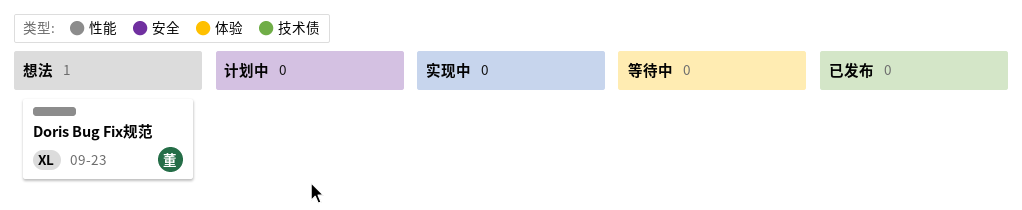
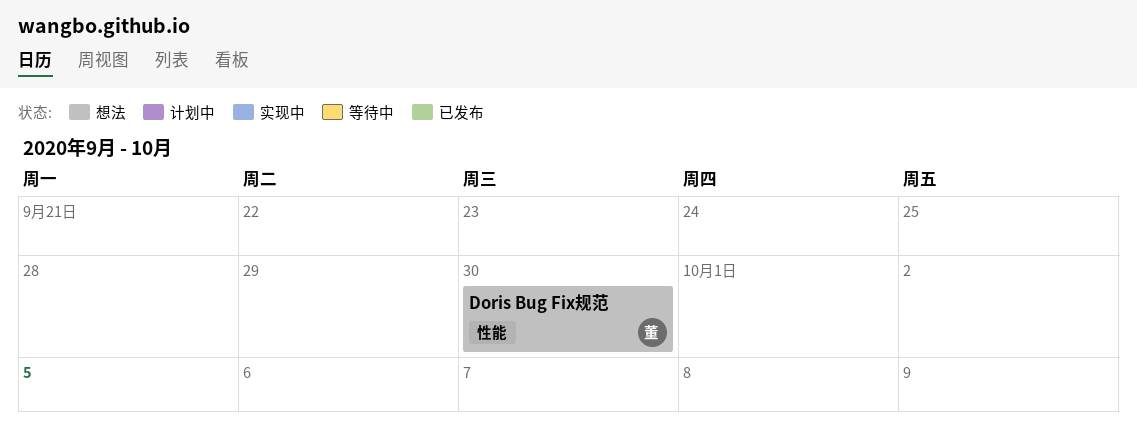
Doris Bug Fix规范, due: Sep 23 -> Sep 30

